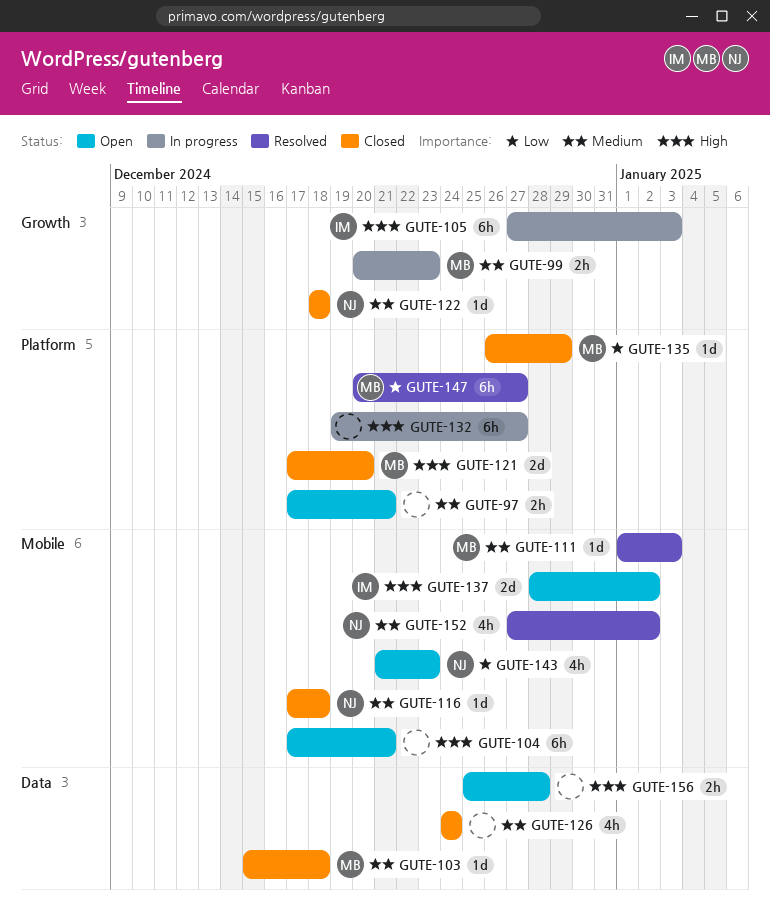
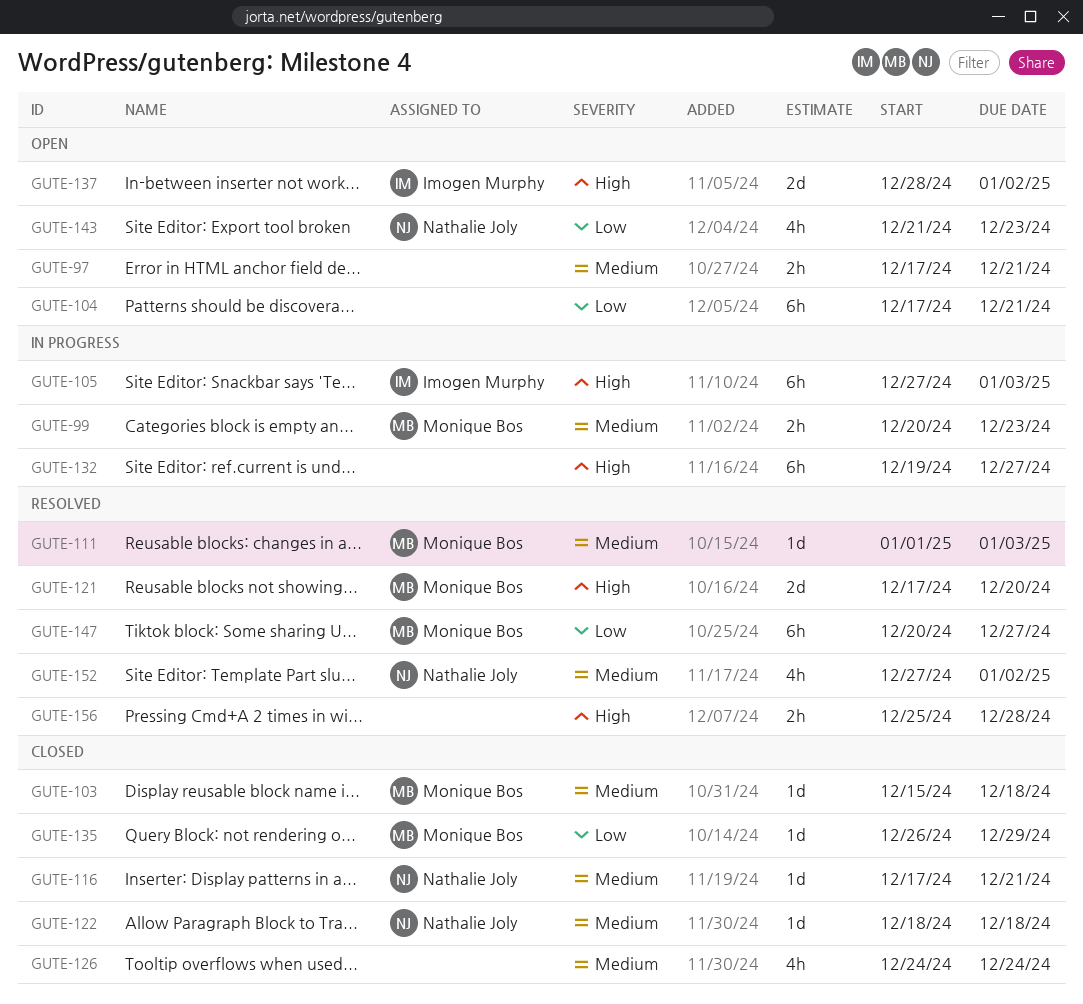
GUTE-104, priority: High -> Low
GUTE-116, due: Dec 18 -> Dec 21
GUTE-121, status: Closed -> Resolved
GUTE-156, status: Open -> Resolved

